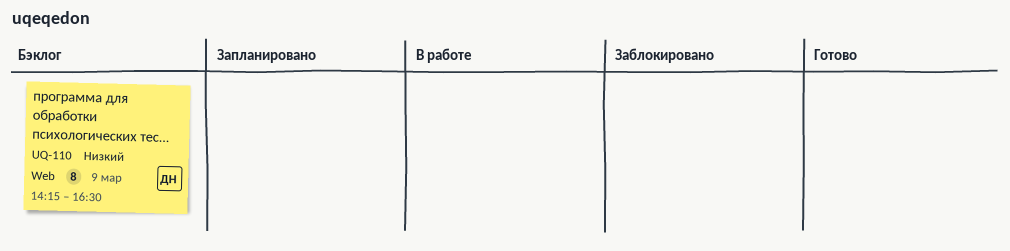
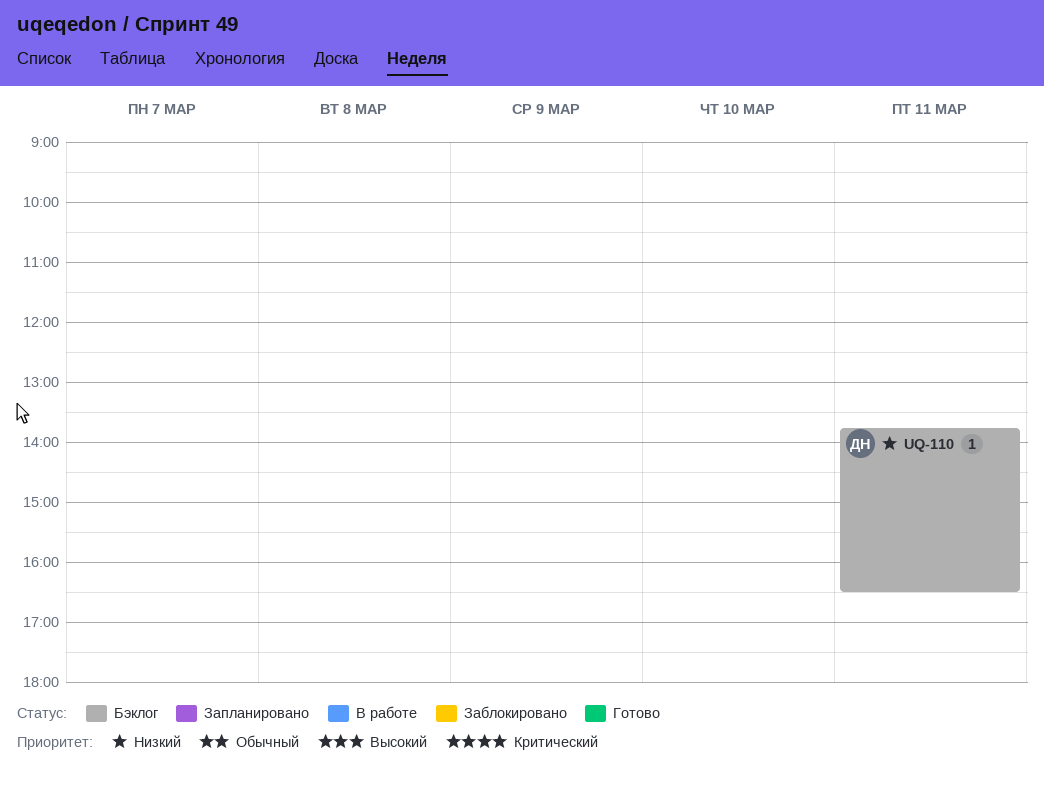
UQ-110, estimate: 8 -> 1
UQ-110, day: Mar 9 -> Mar 11
UQ-110, begins: 14:15 -> 13:45

